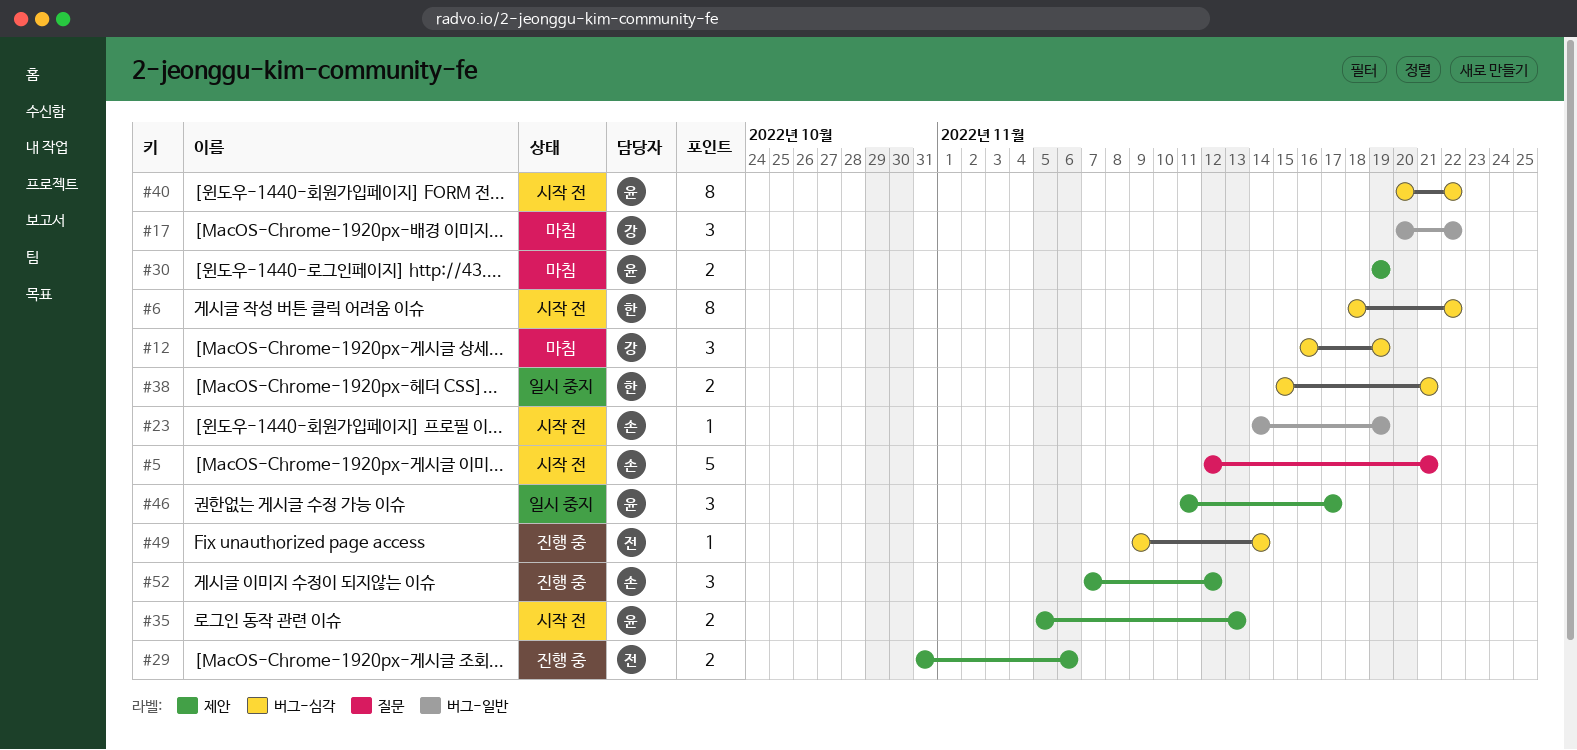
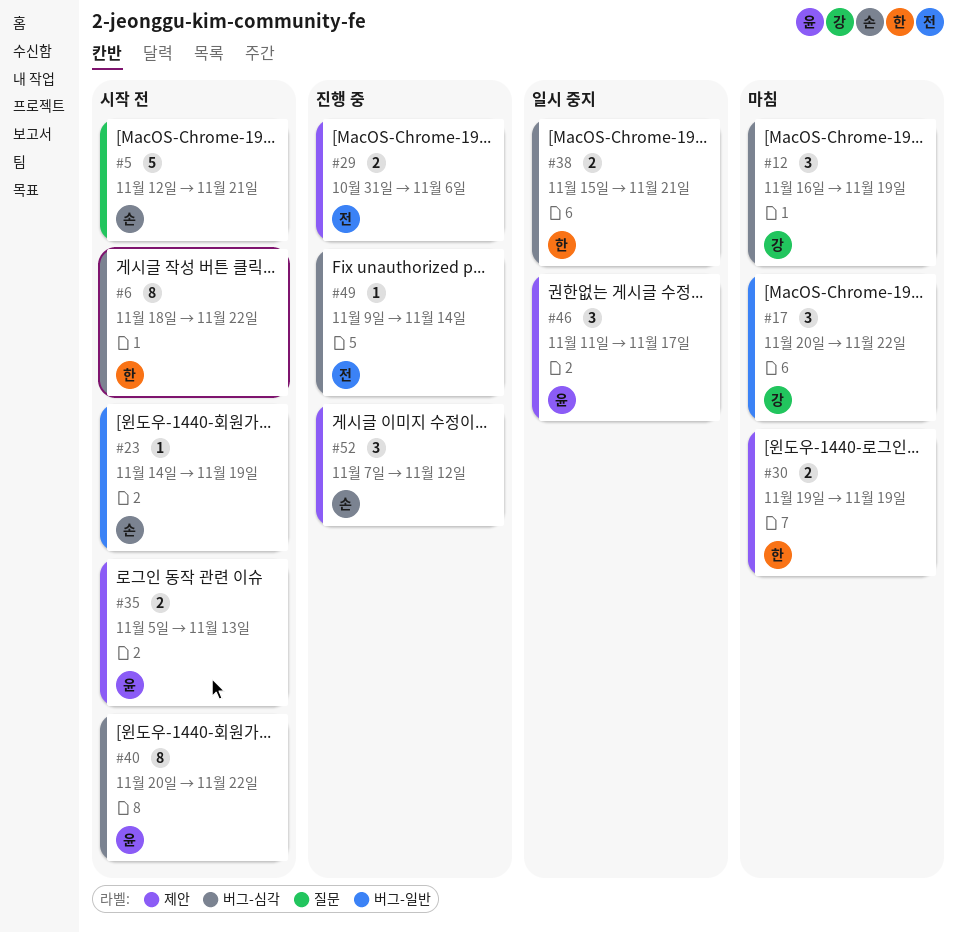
#30, owner: 윤 -> 한

